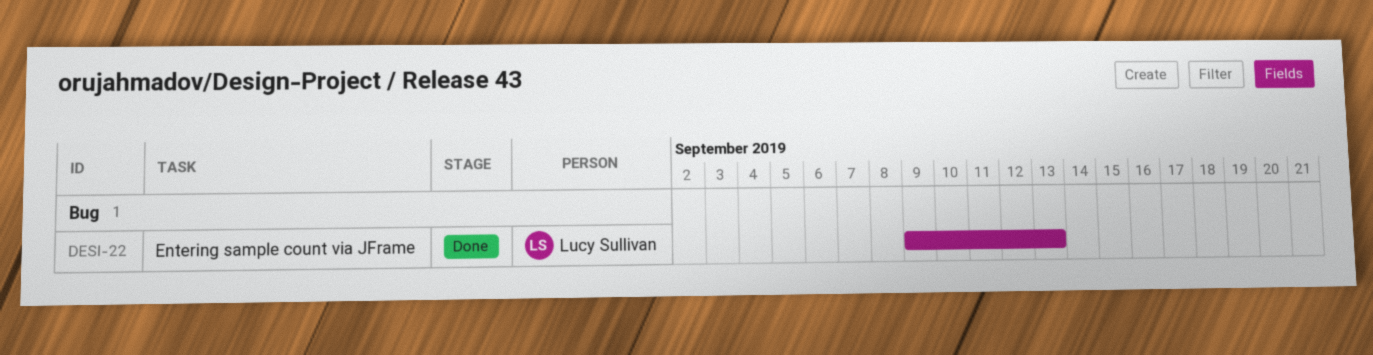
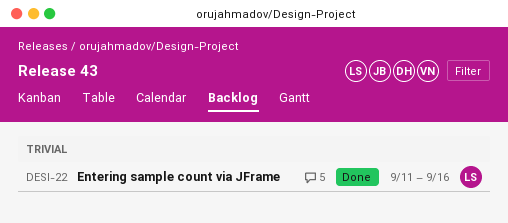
DESI-22, start: Sep 9 -> Sep 11
DESI-22, due: Sep 13 -> Sep 16

